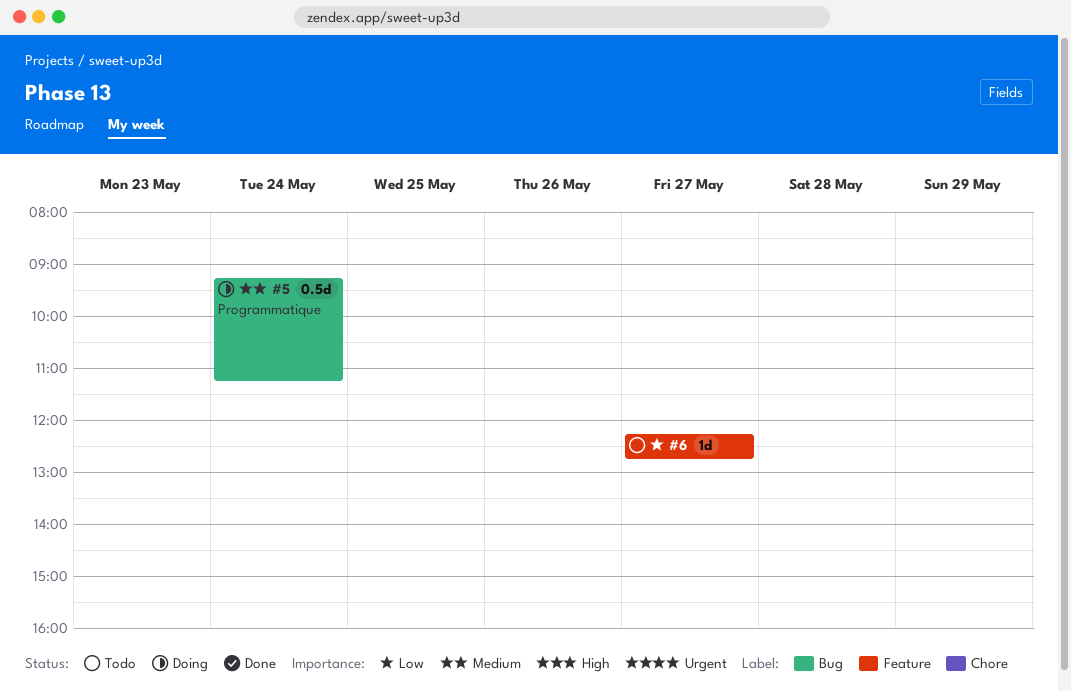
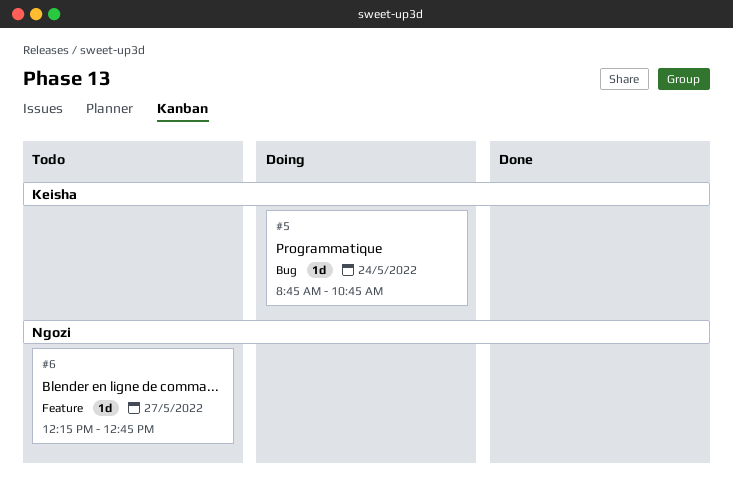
#5, estimate: 0.5d -> 1d
#5, begins: 09:15 -> 08:45
#5, ends: 11:15 -> 10:45

